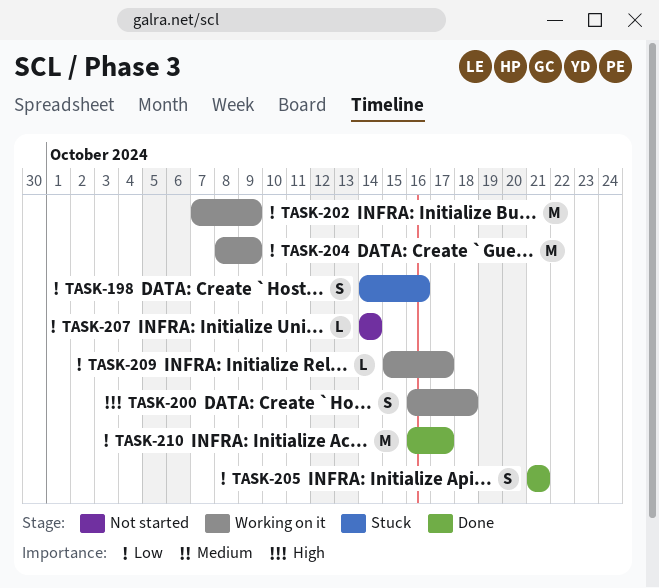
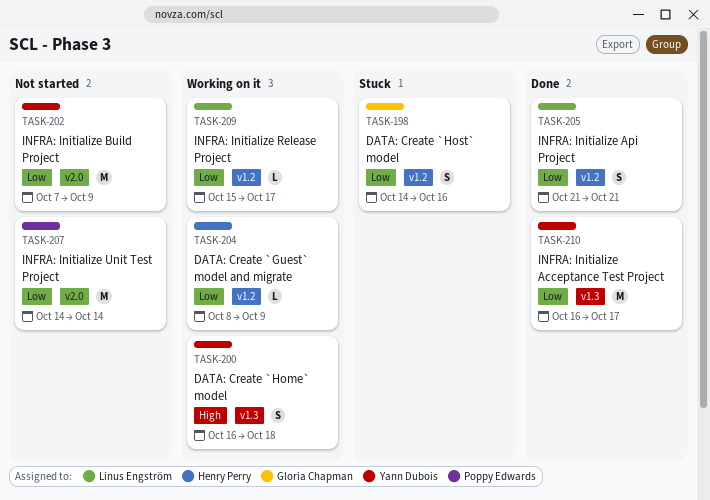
TASK-202, status: Working on it -> Not started
TASK-204, estimate: M -> L
TASK-207, estimate: L -> M

